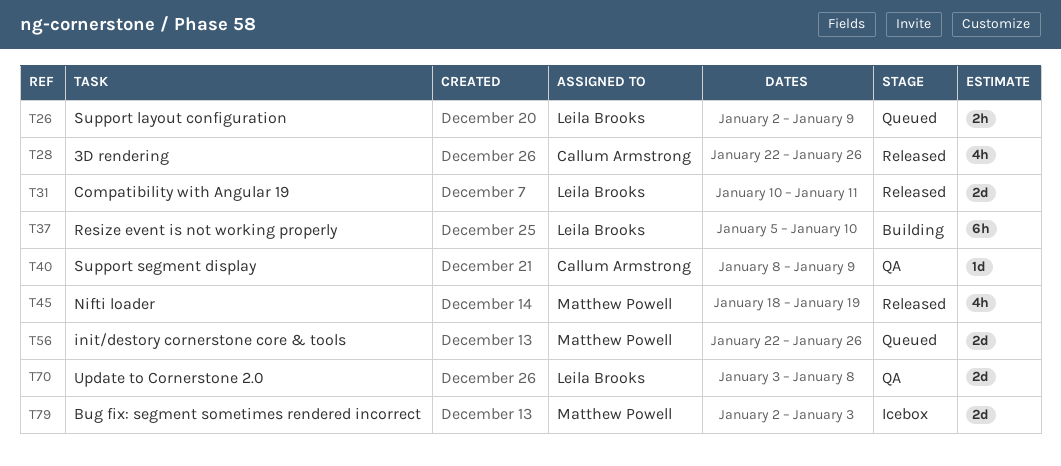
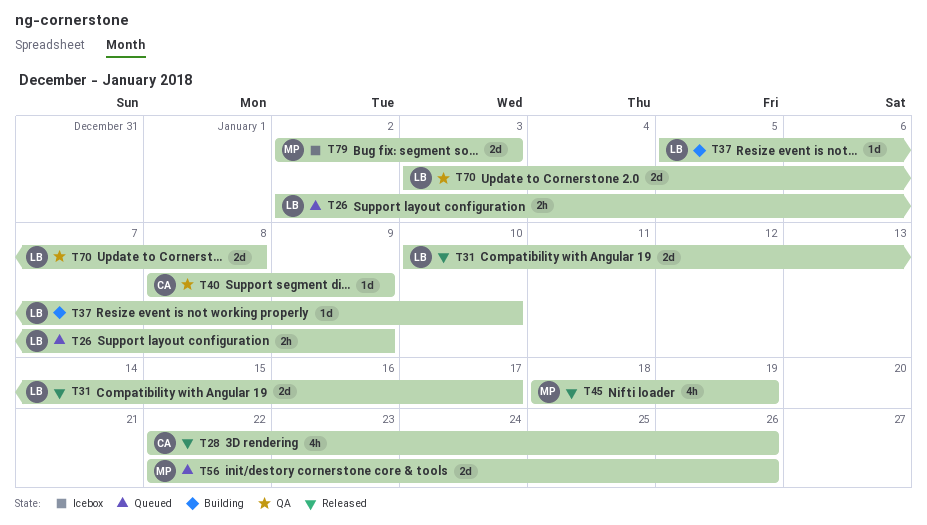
T31, due: Jan 11 -> Jan 17
T37, estimate: 6h -> 1d

